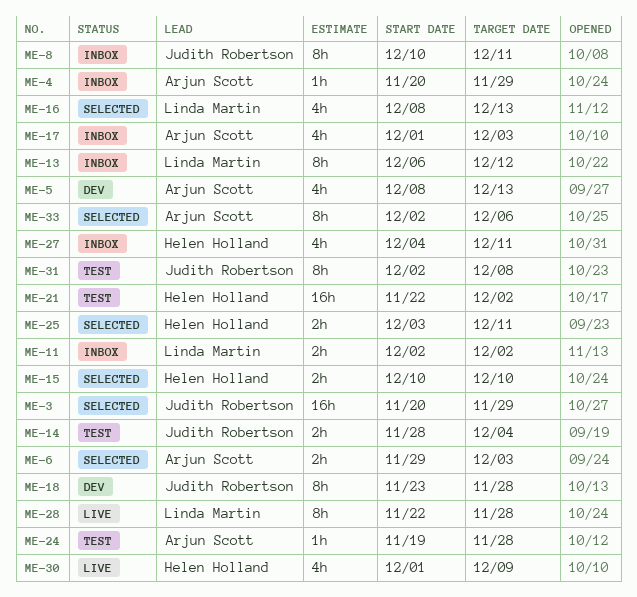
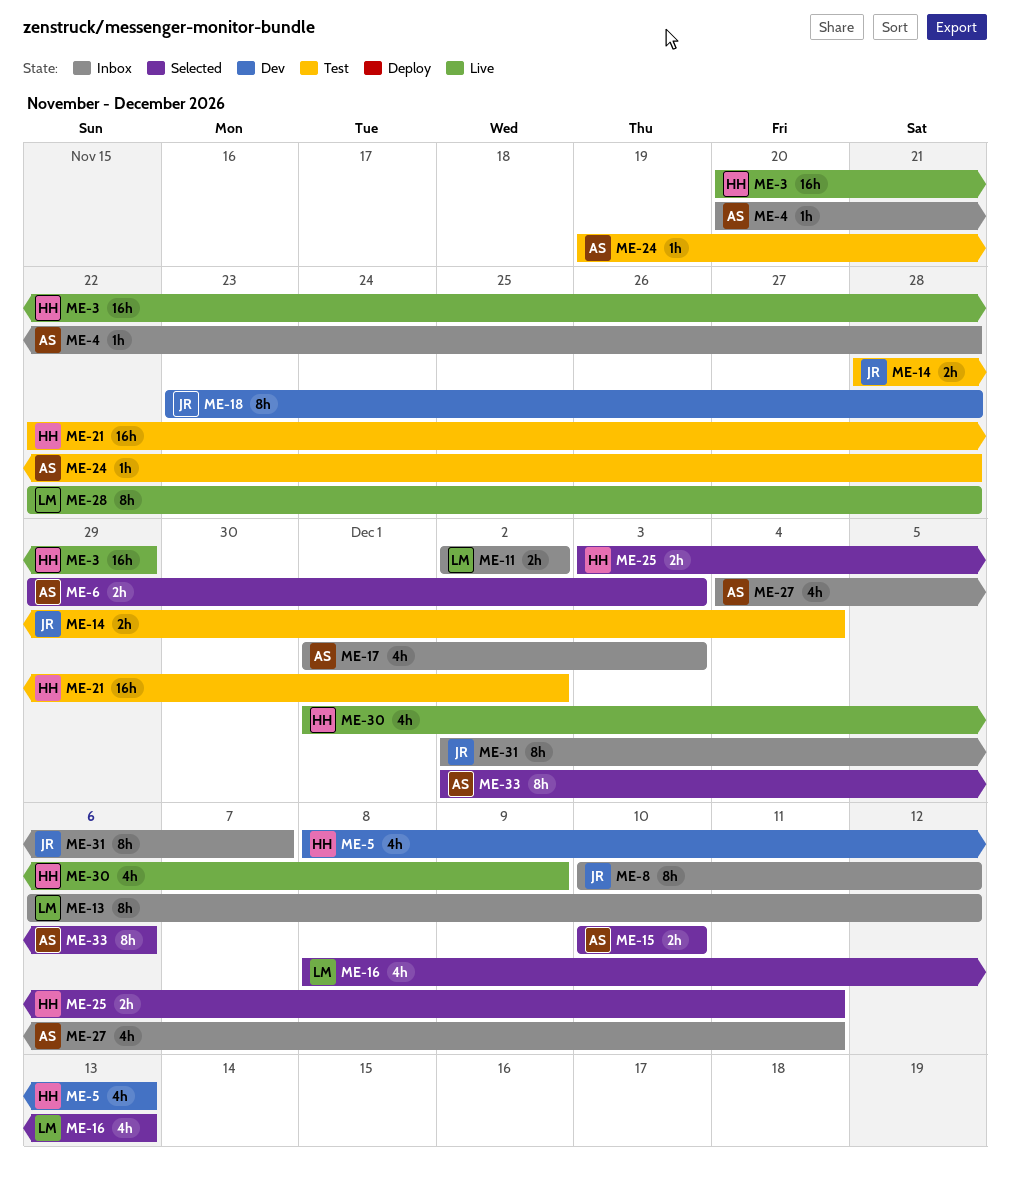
ME-3, status: Selected -> Live
ME-3, owner: Judith Robertson -> Helen Holland
ME-4, due: Nov 29 -> Nov 28
ME-5, owner: Arjun Scott -> Helen Holland
ME-8, due: Dec 11 -> Dec 12
ME-15, owner: Helen Holland -> Arjun Scott
ME-27, owner: Helen Holland -> Arjun Scott
ME-31, status: Test -> Inbox
ME-31, due: Dec 8 -> Dec 7

